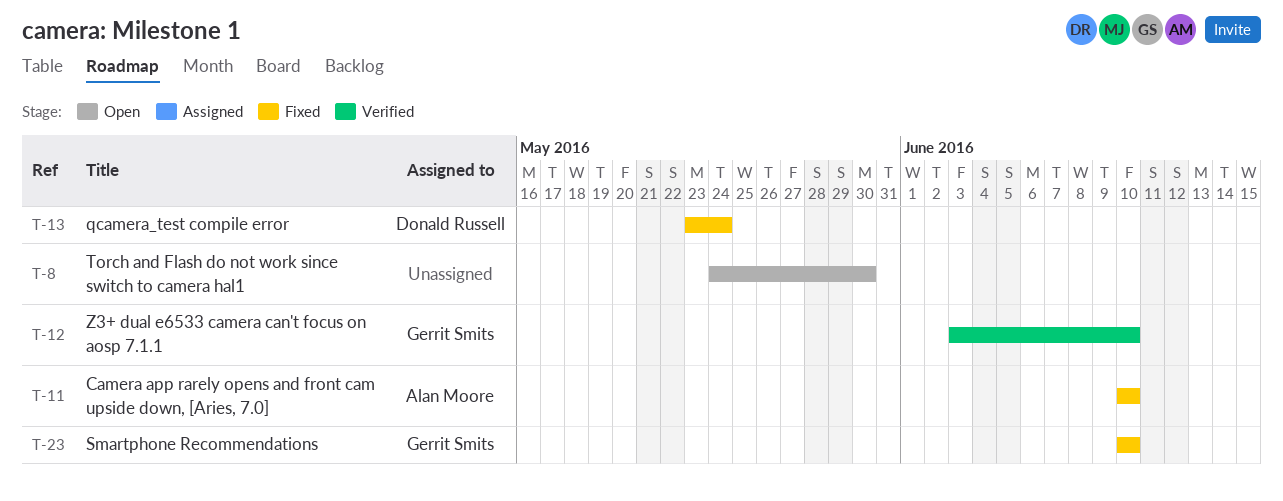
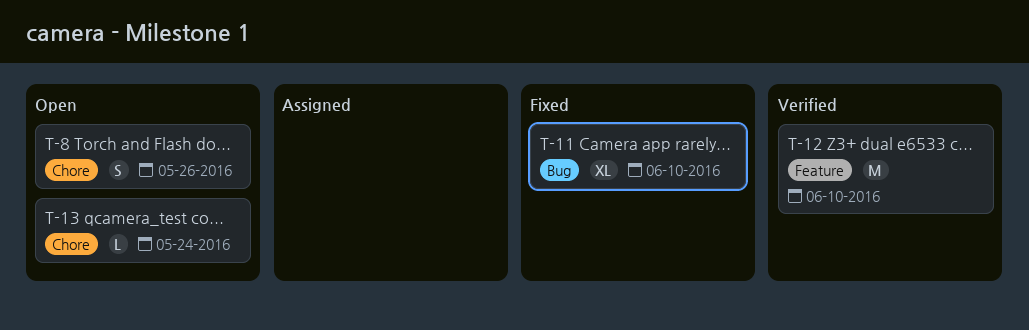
T-8, due: May 30 -> May 26
T-13, status: Fixed -> Open
T-23: present -> none

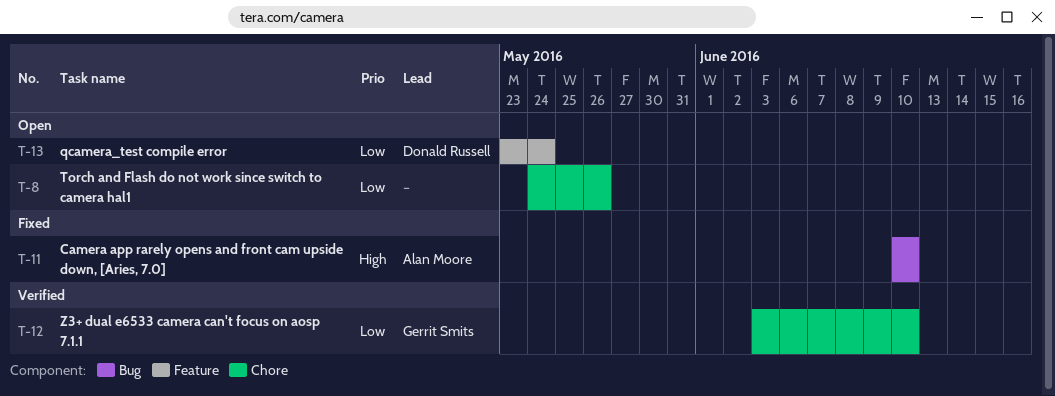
T-12, label: Feature -> Chore
T-13, label: Chore -> Feature

